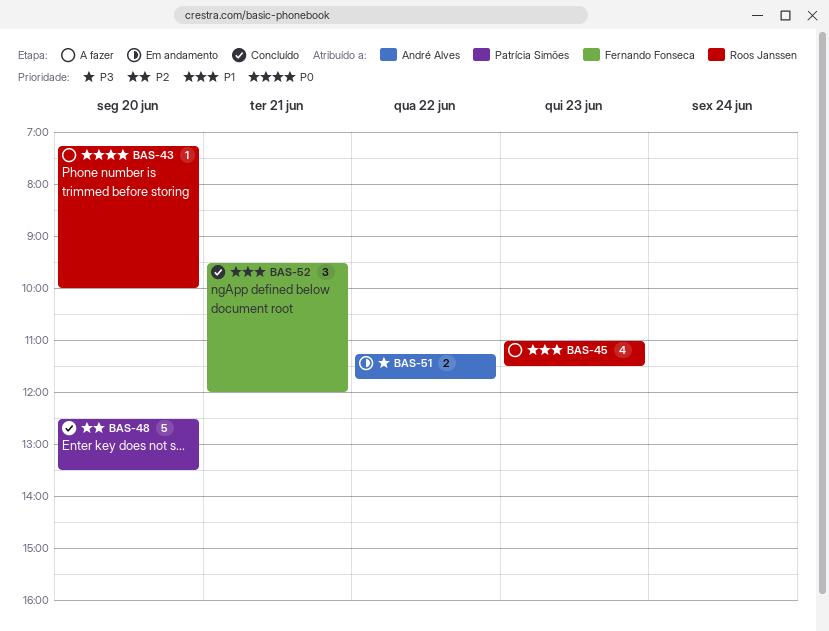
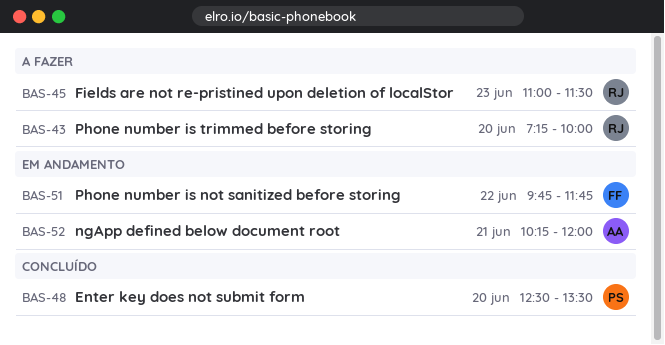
BAS-51, owner: André Alves -> Fernando Fonseca
BAS-51, begins: 11:15 -> 09:45
BAS-52, status: Concluído -> Em andamento
BAS-52, owner: Fernando Fonseca -> André Alves
BAS-52, begins: 09:30 -> 10:15

